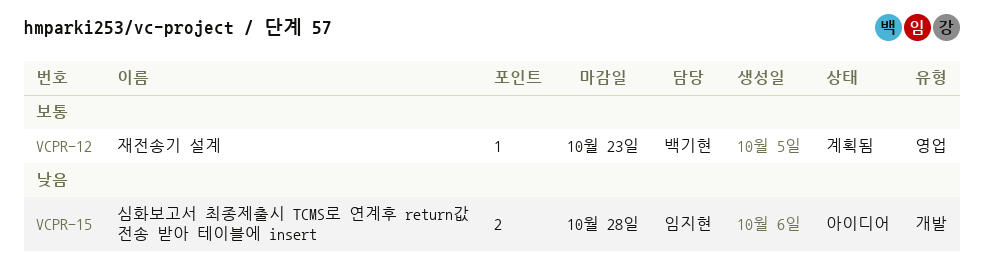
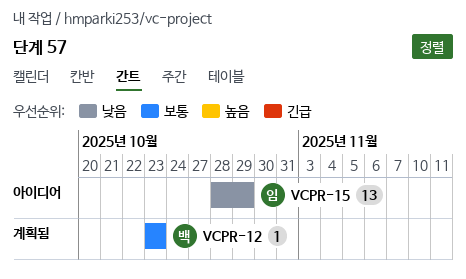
VCPR-15, estimate: 2 -> 13
VCPR-15, due: Oct 28 -> Oct 29

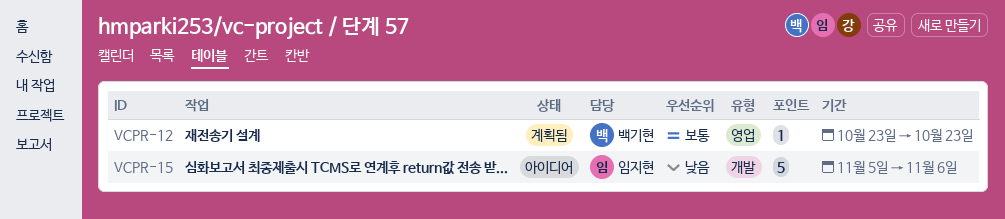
VCPR-15, estimate: 13 -> 5
VCPR-15, start: Oct 28 -> Nov 5
VCPR-15, due: Oct 29 -> Nov 6

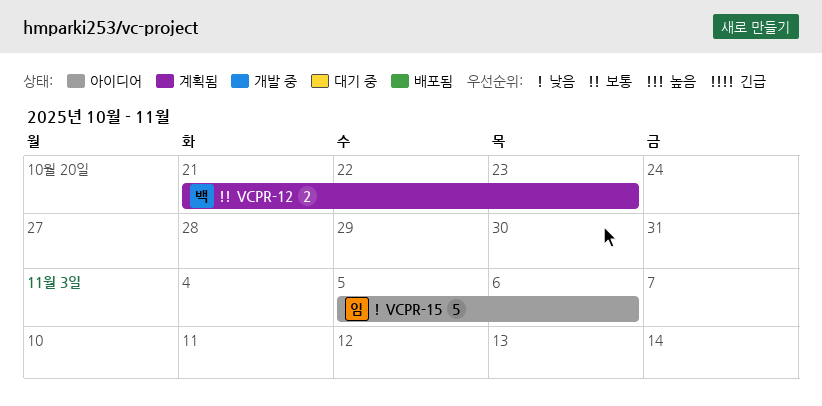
VCPR-12, estimate: 1 -> 2
VCPR-12, start: Oct 23 -> Oct 21

